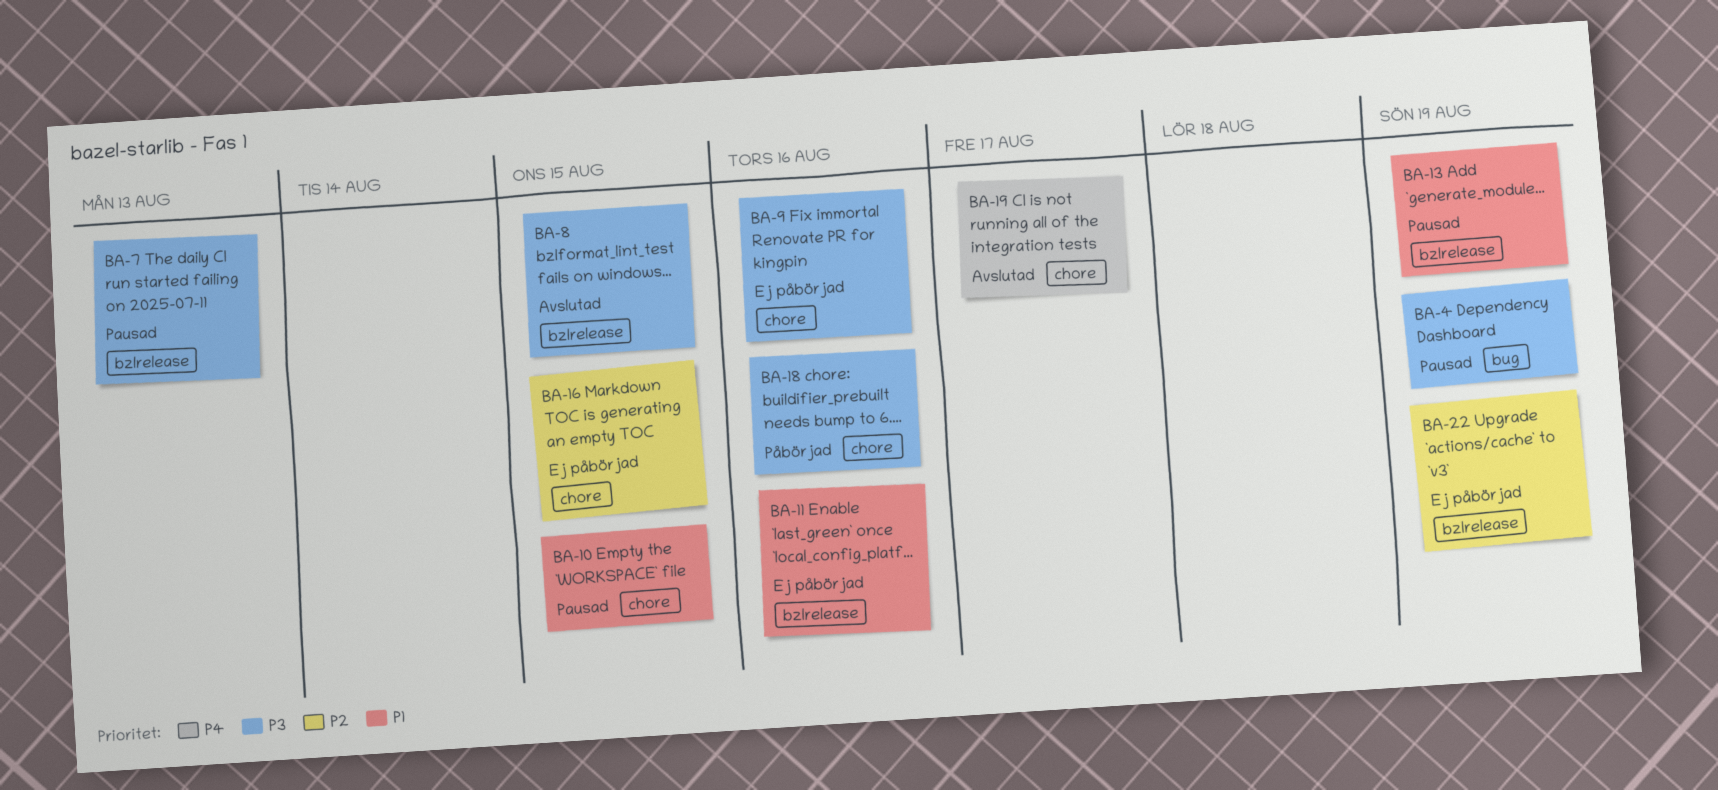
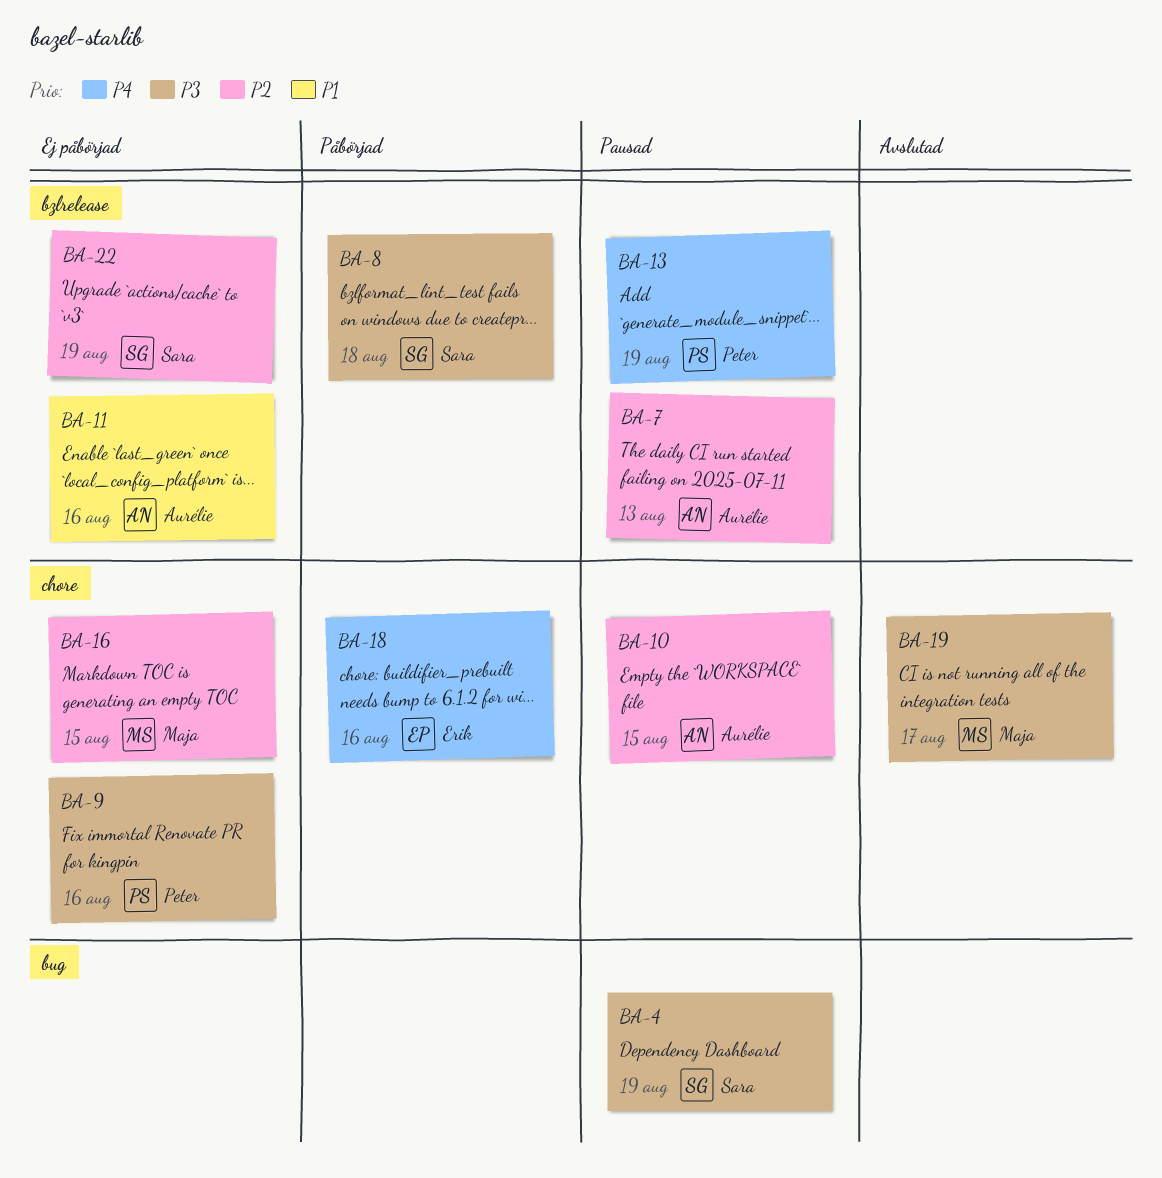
BA-7, priority: P3 -> P2
BA-8, status: Avslutad -> Påbörjad
BA-8, due: Aug 15 -> Aug 18
BA-10, priority: P1 -> P2
BA-13, priority: P1 -> P4
BA-18, priority: P3 -> P4
BA-19, priority: P4 -> P3

